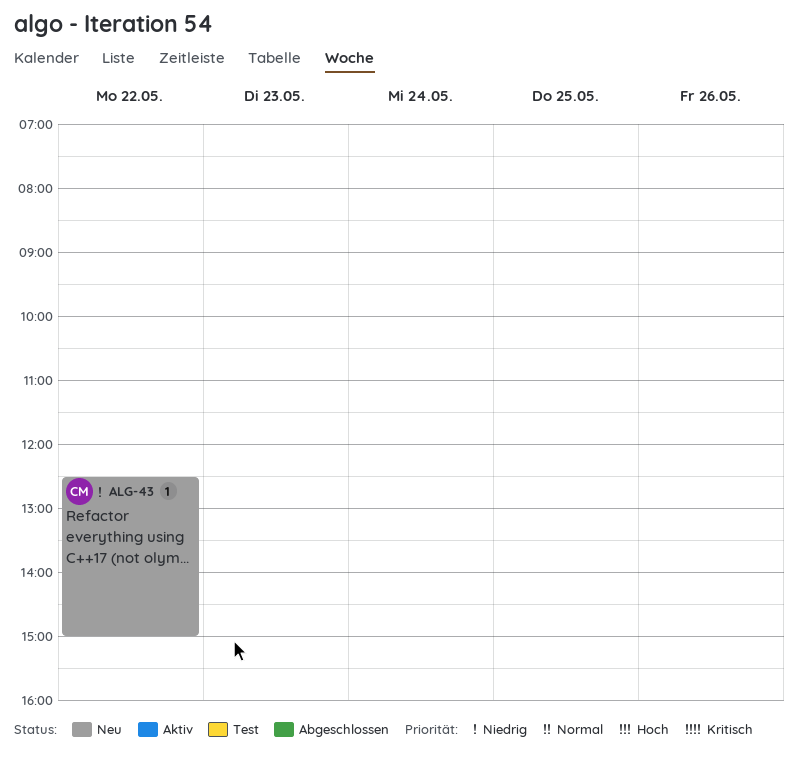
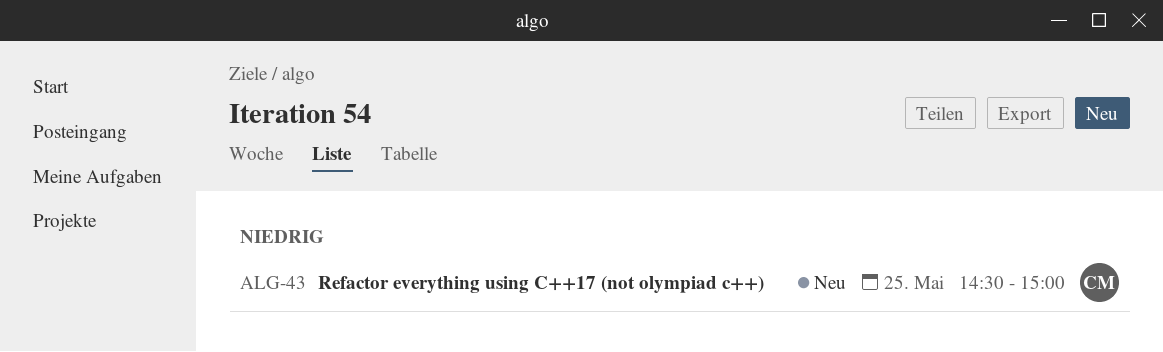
ALG-43, day: May 22 -> May 25
ALG-43, begins: 12:30 -> 14:30

